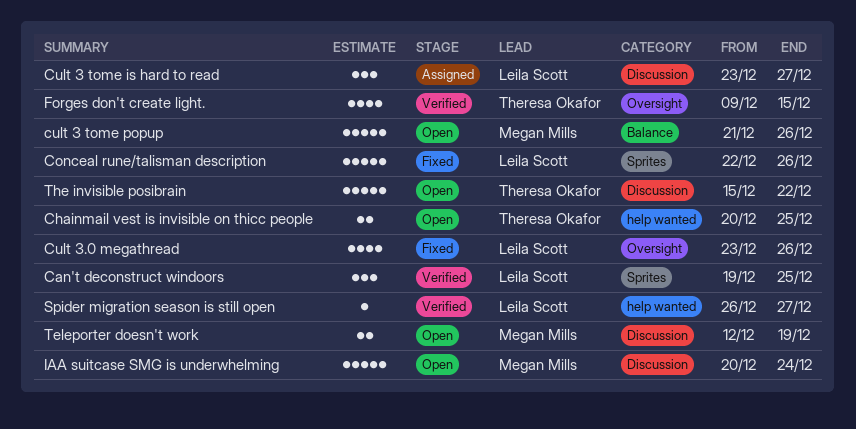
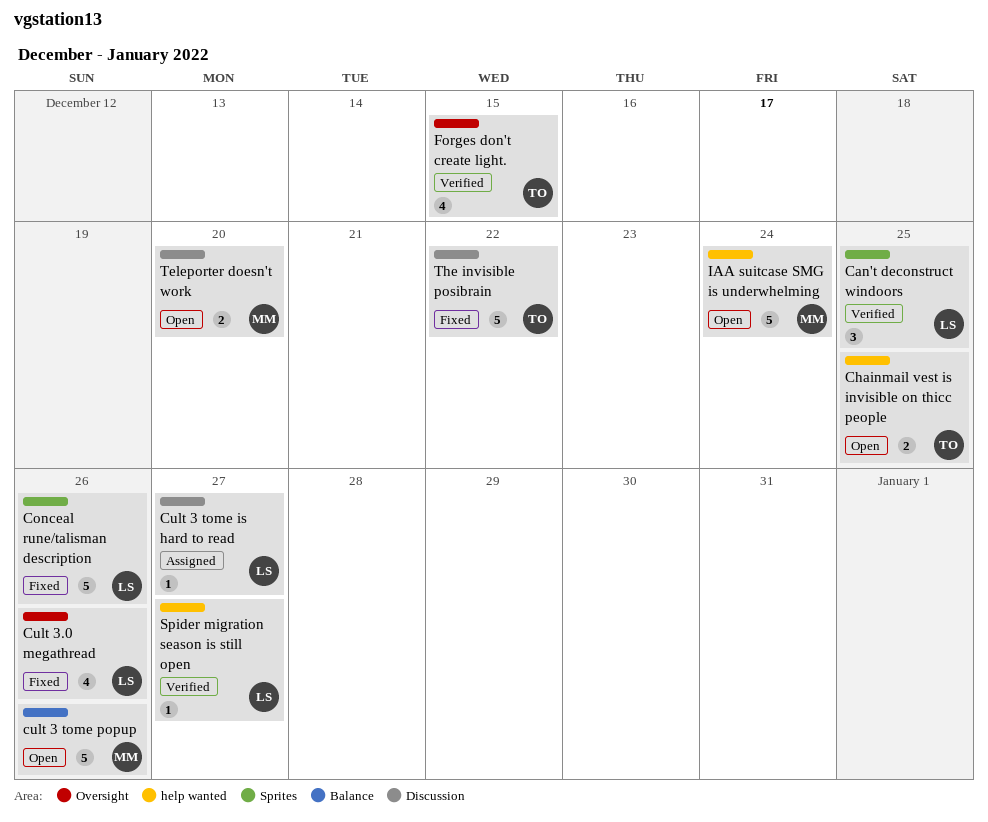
Cult 3 tome is hard to read, estimate: 3 -> 1
IAA suitcase SMG is underwhelming, label: Discussion -> help wanted
Teleporter doesn't work, due: Dec 19 -> Dec 20
The invisible posibrain, status: Open -> Fixed

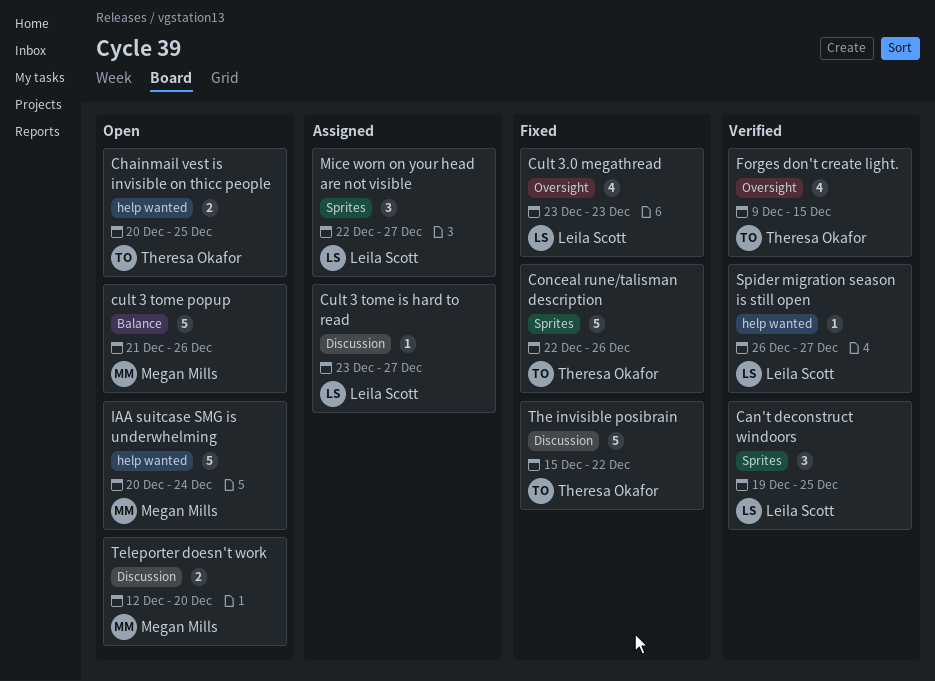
Conceal rune/talisman description, owner: Leila Scott -> Theresa Okafor
Cult 3.0 megathread, due: Dec 26 -> Dec 23
Mice worn on your head are not visible: none -> present

